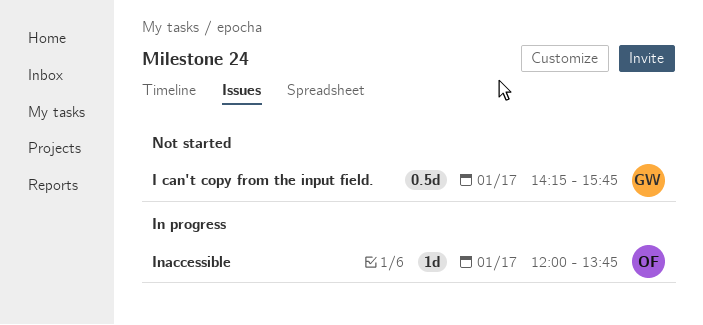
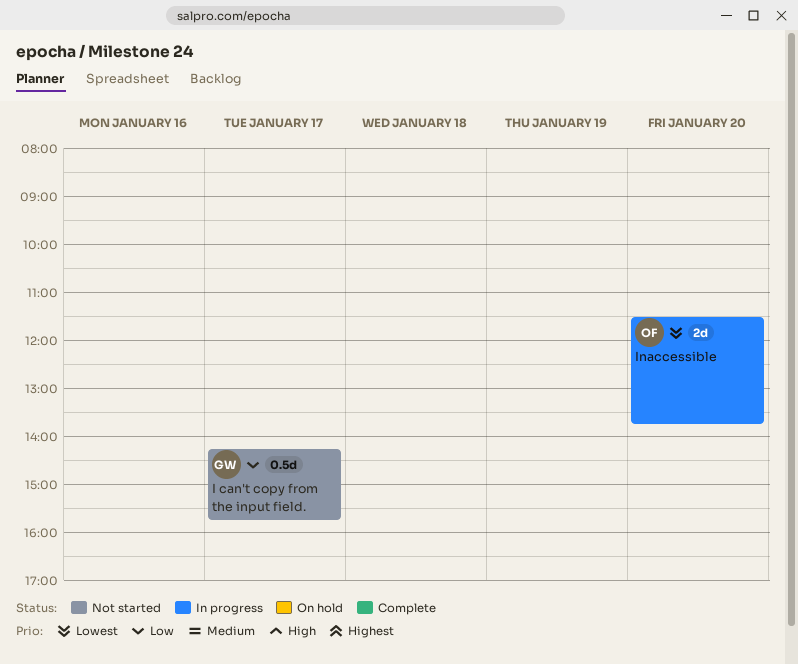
Inaccessible, estimate: 1d -> 2d
Inaccessible, day: Jan 17 -> Jan 20
Inaccessible, begins: 12:00 -> 11:30

